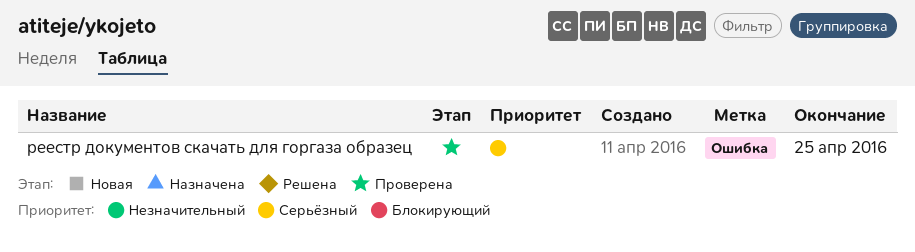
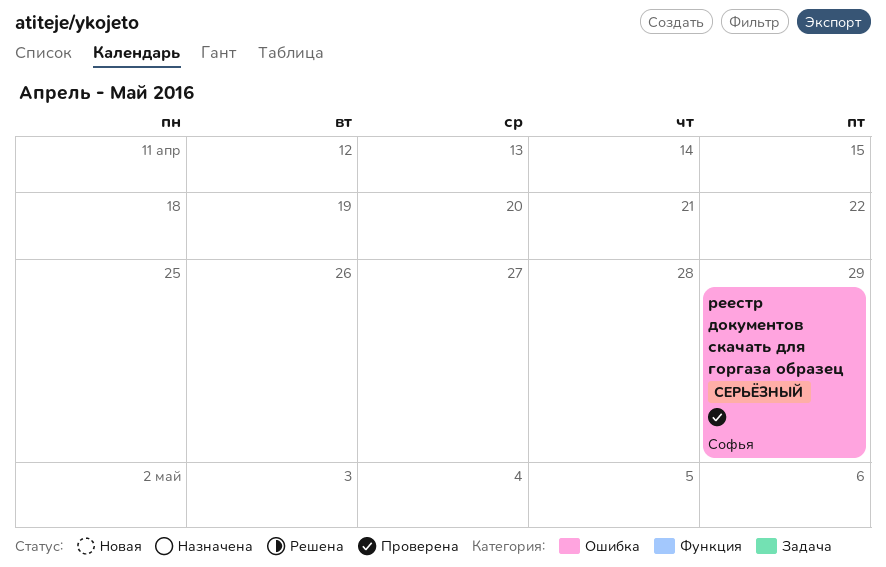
реестр документов скачать для горгаза образец, due: Apr 25 -> Apr 29

